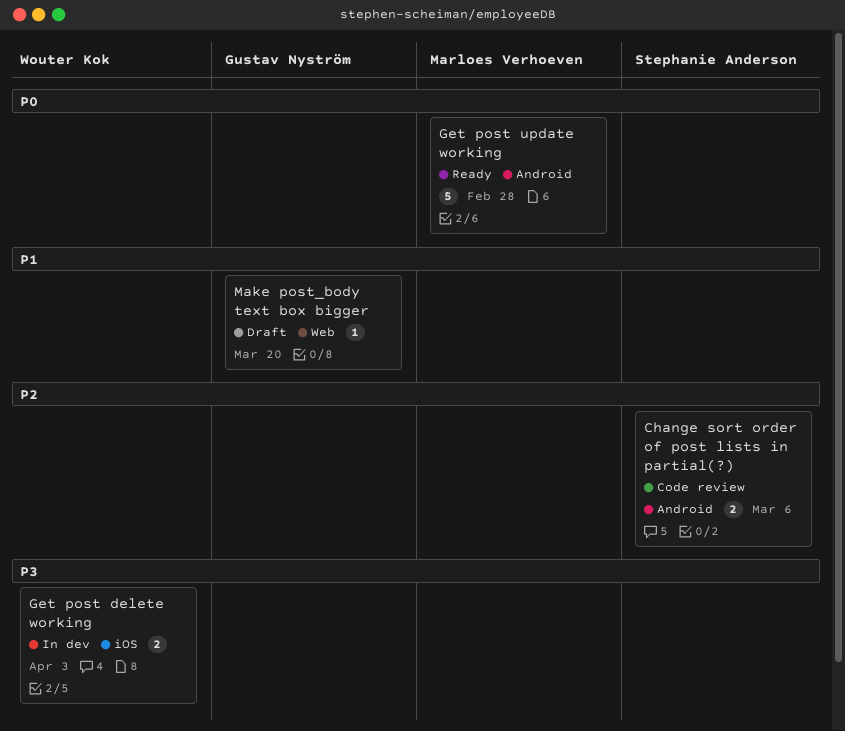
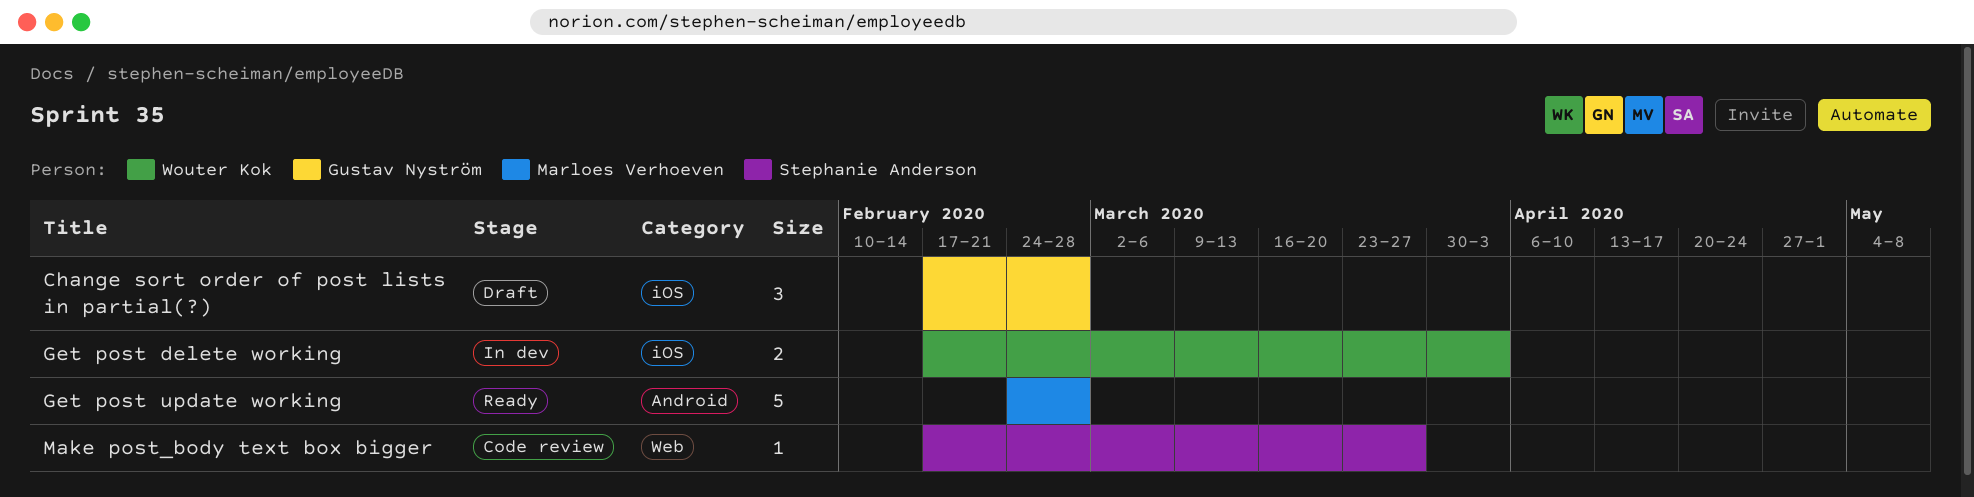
Change sort order of post lists in partial(?), status: Code review -> Draft
Change sort order of post lists in partial(?), owner: Stephanie Anderson -> Gustav Nyström
Change sort order of post lists in partial(?), label: Android -> iOS
Change sort order of post lists in partial(?), estimate: 2 -> 3
Change sort order of post lists in partial(?), due: Mar 6 -> Feb 28
Make post_body text box bigger, status: Draft -> Code review
Make post_body text box bigger, owner: Gustav Nyström -> Stephanie Anderson
Make post_body text box bigger, due: Mar 20 -> Mar 27

